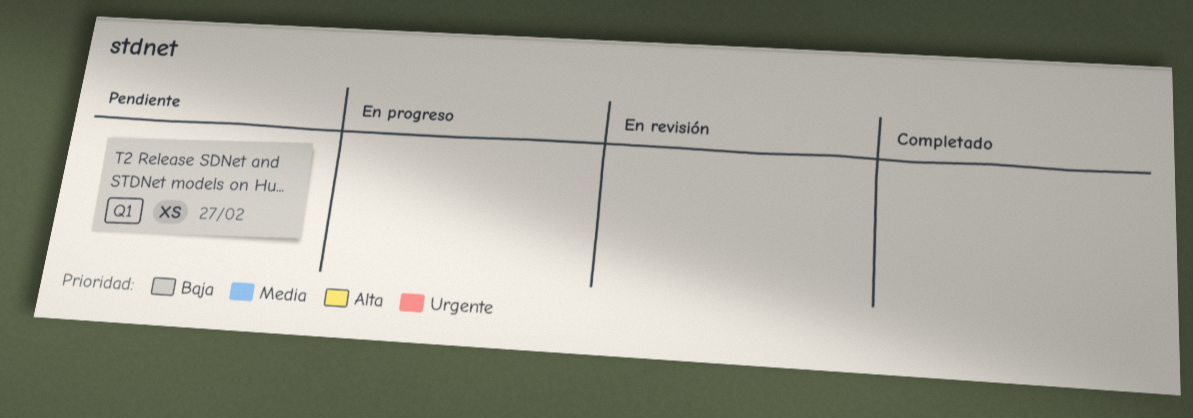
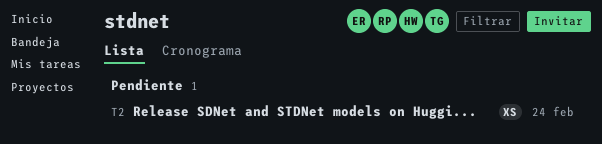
T2, due: Feb 27 -> Feb 24

